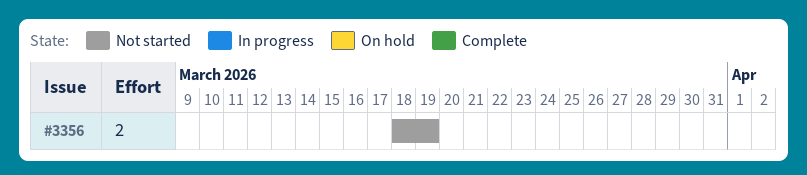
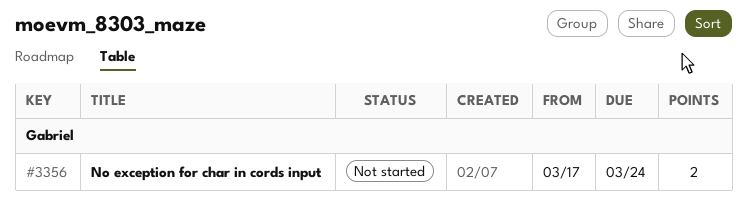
#3356, start: Mar 18 -> Mar 17
#3356, due: Mar 19 -> Mar 24

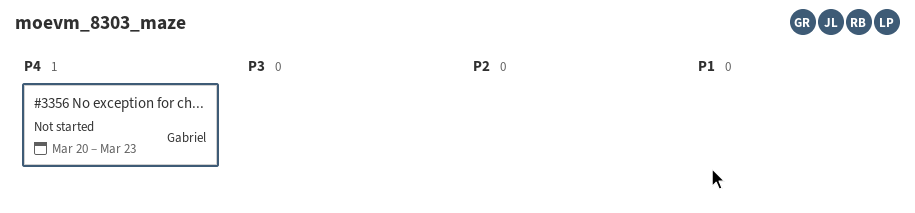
#3356, start: Mar 17 -> Mar 20
#3356, due: Mar 24 -> Mar 23

